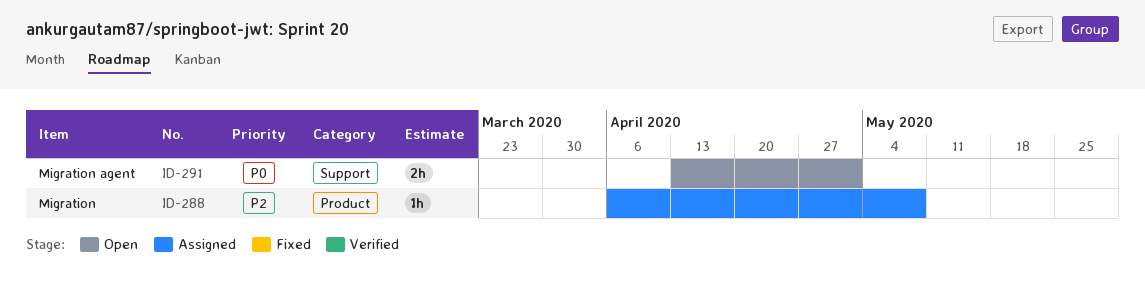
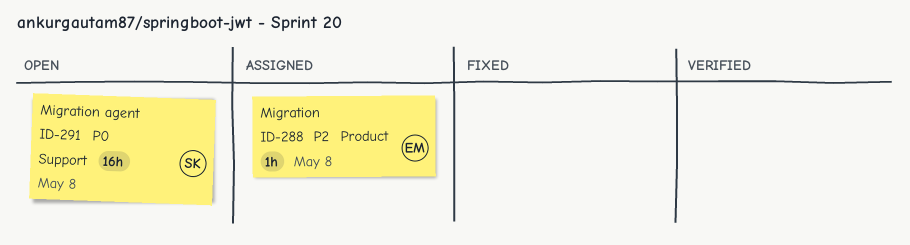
ID-291, estimate: 2h -> 16h
ID-291, due: May 1 -> May 8

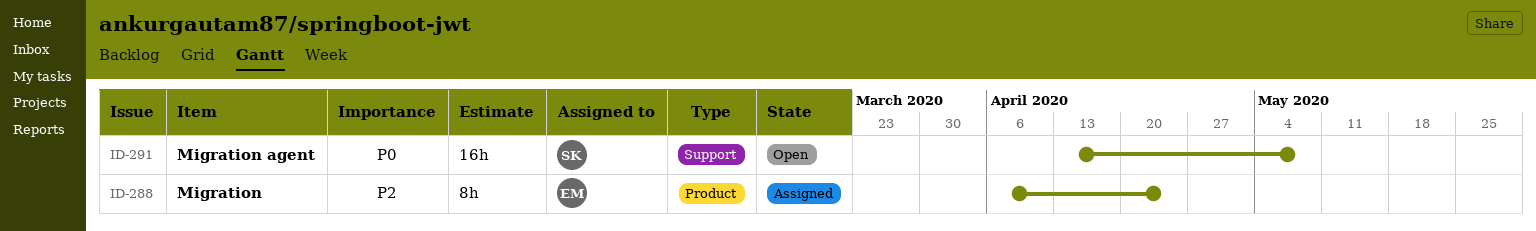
ID-288, estimate: 1h -> 8h
ID-288, due: May 8 -> Apr 24

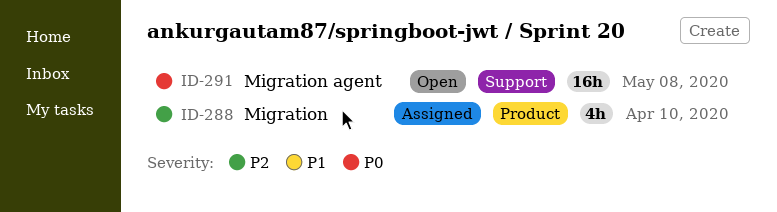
ID-288, estimate: 8h -> 4h
ID-288, due: Apr 24 -> Apr 10

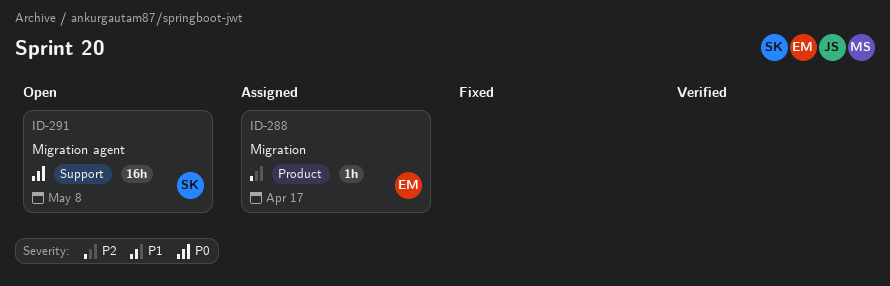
ID-288, estimate: 4h -> 1h
ID-288, due: Apr 10 -> Apr 17

